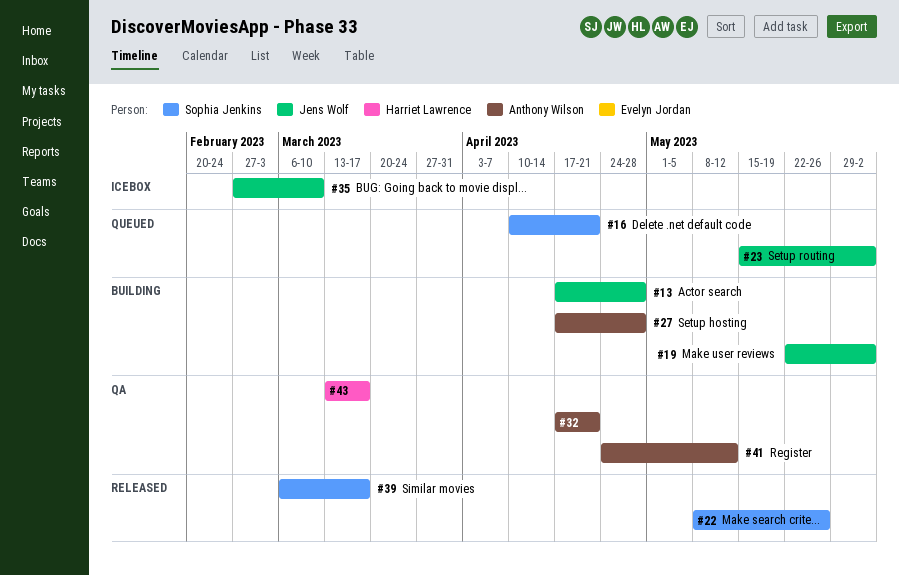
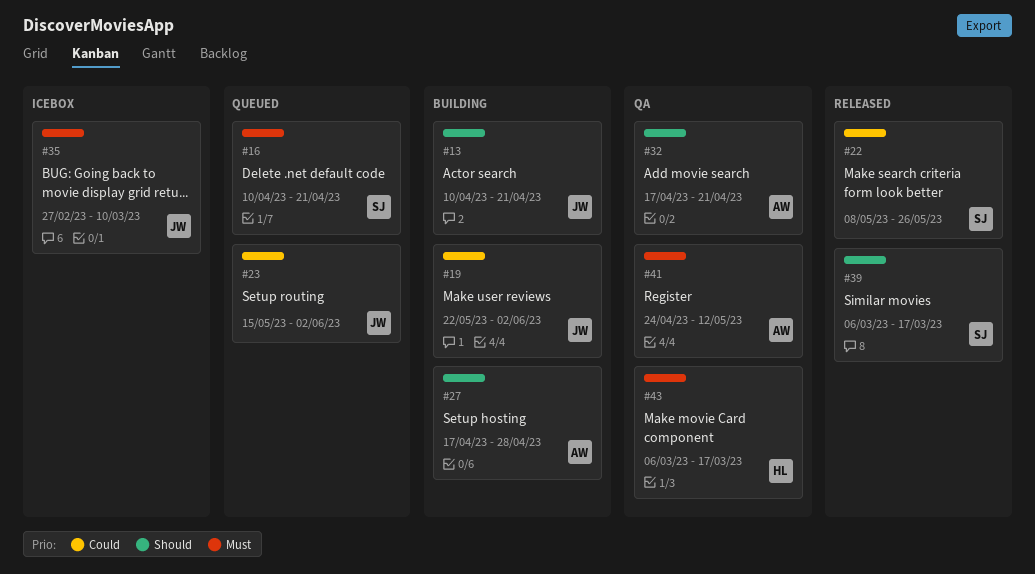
#13, start: Apr 17 -> Apr 10
#13, due: Apr 28 -> Apr 21
#43, start: Mar 13 -> Mar 6

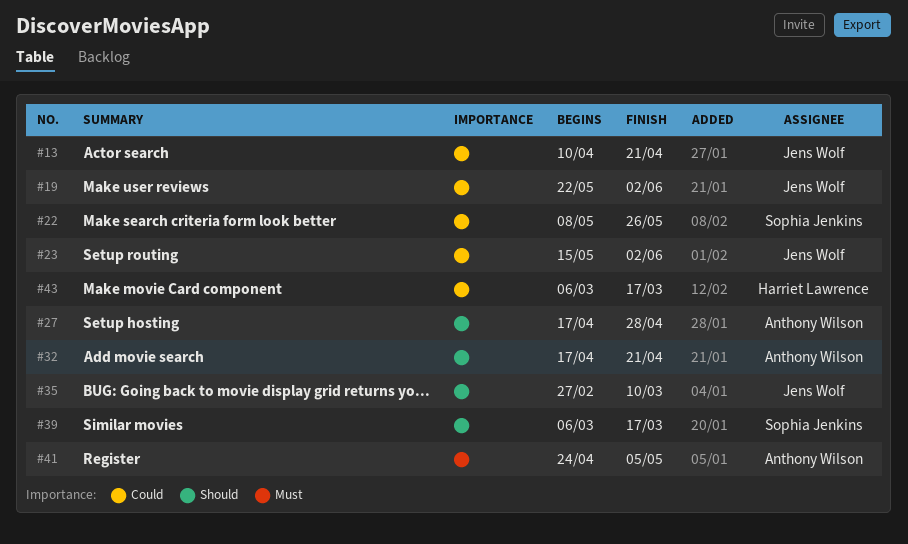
#13, priority: Should -> Could
#16: present -> none
#35, priority: Must -> Should
#41, due: May 12 -> May 5
#43, priority: Must -> Could

